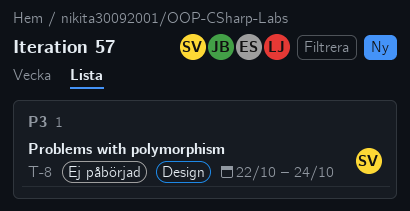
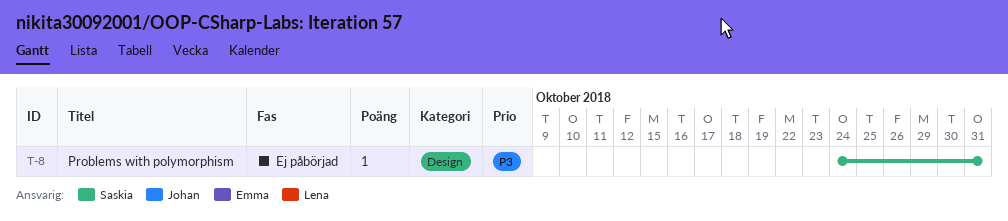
T-8, start: Oct 22 -> Oct 24
T-8, due: Oct 24 -> Oct 31

